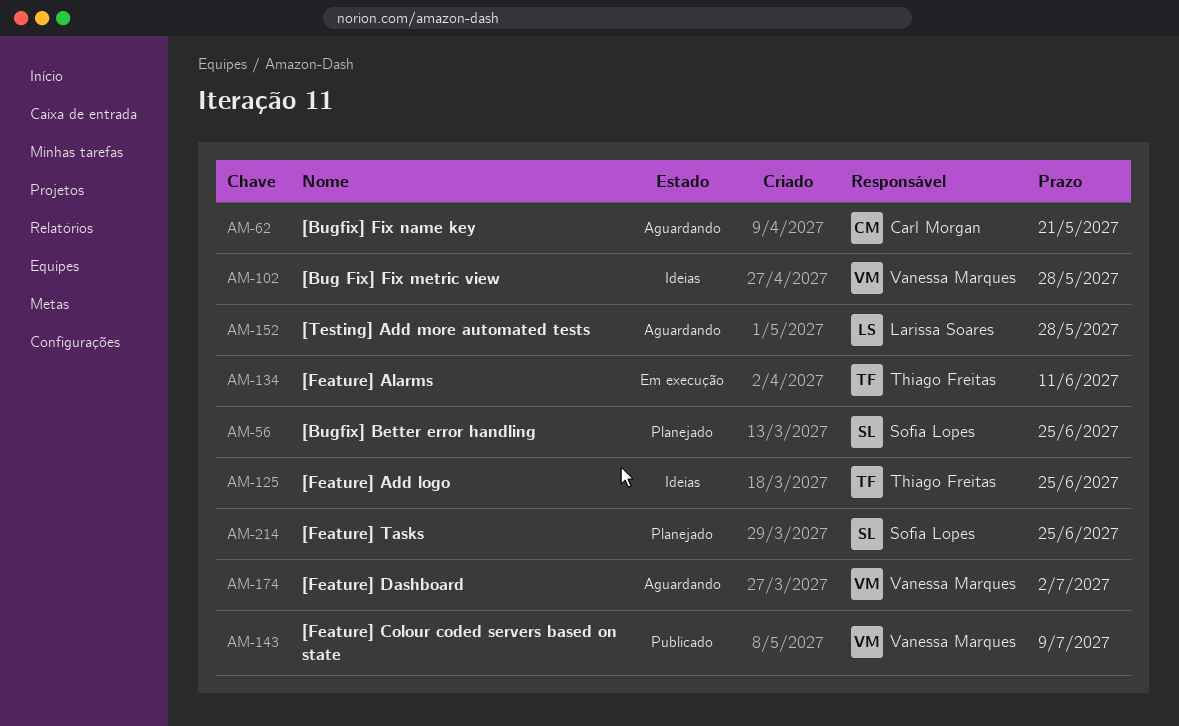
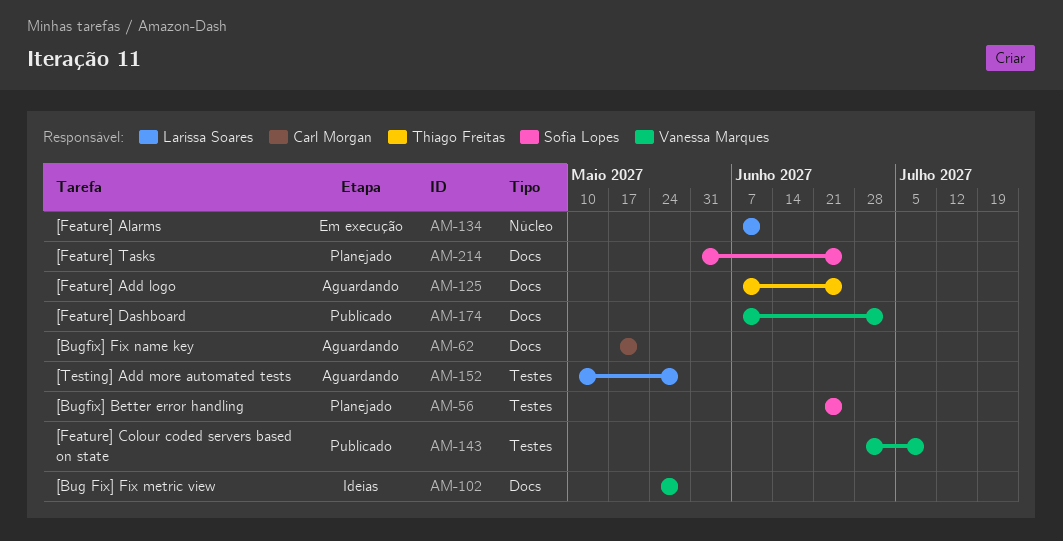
AM-125, status: Ideias -> Aguardando
AM-134, owner: Thiago Freitas -> Larissa Soares
AM-174, status: Aguardando -> Publicado

